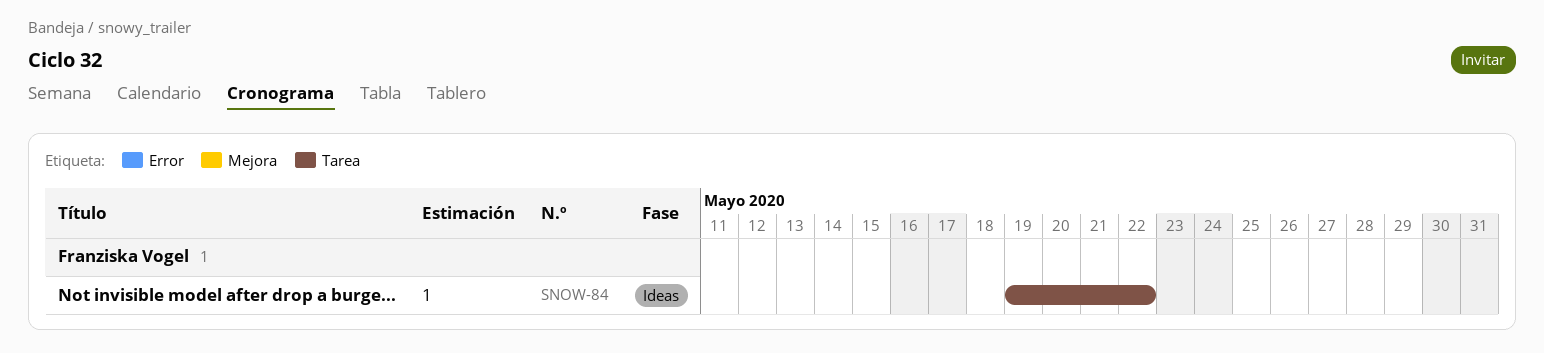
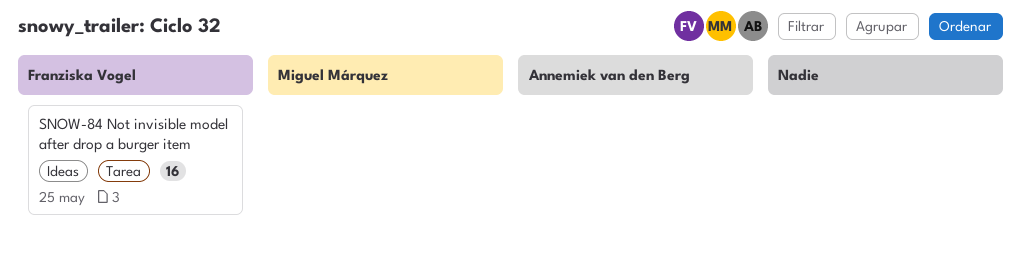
SNOW-84, estimate: 1 -> 16
SNOW-84, due: May 22 -> May 25

